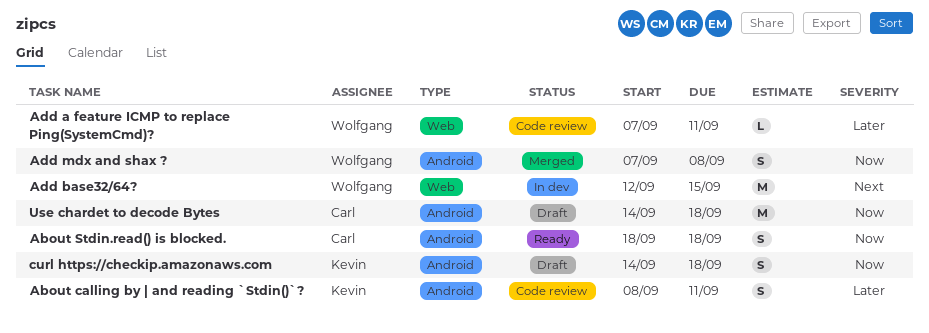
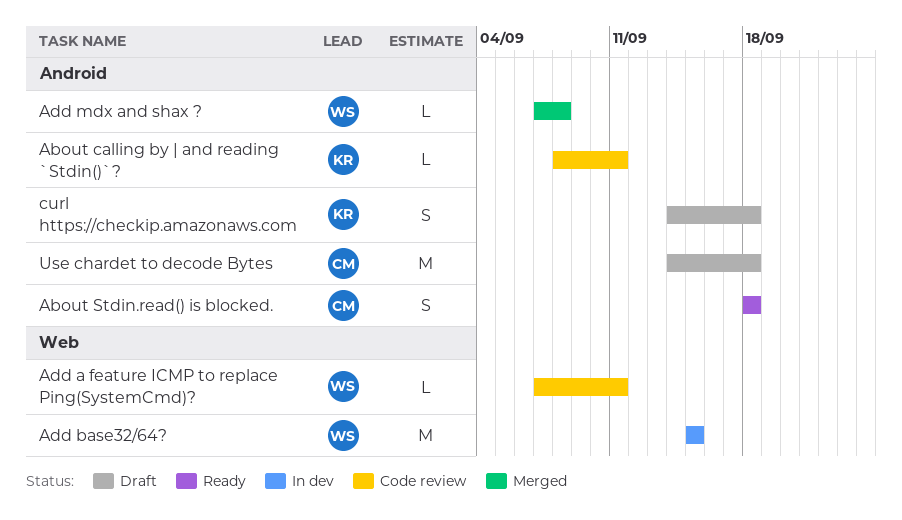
About calling by | and reading `Stdin()`?, estimate: S -> L
Add base32/64?, start: Sep 12 -> Sep 15
Add mdx and shax ?, estimate: S -> L

